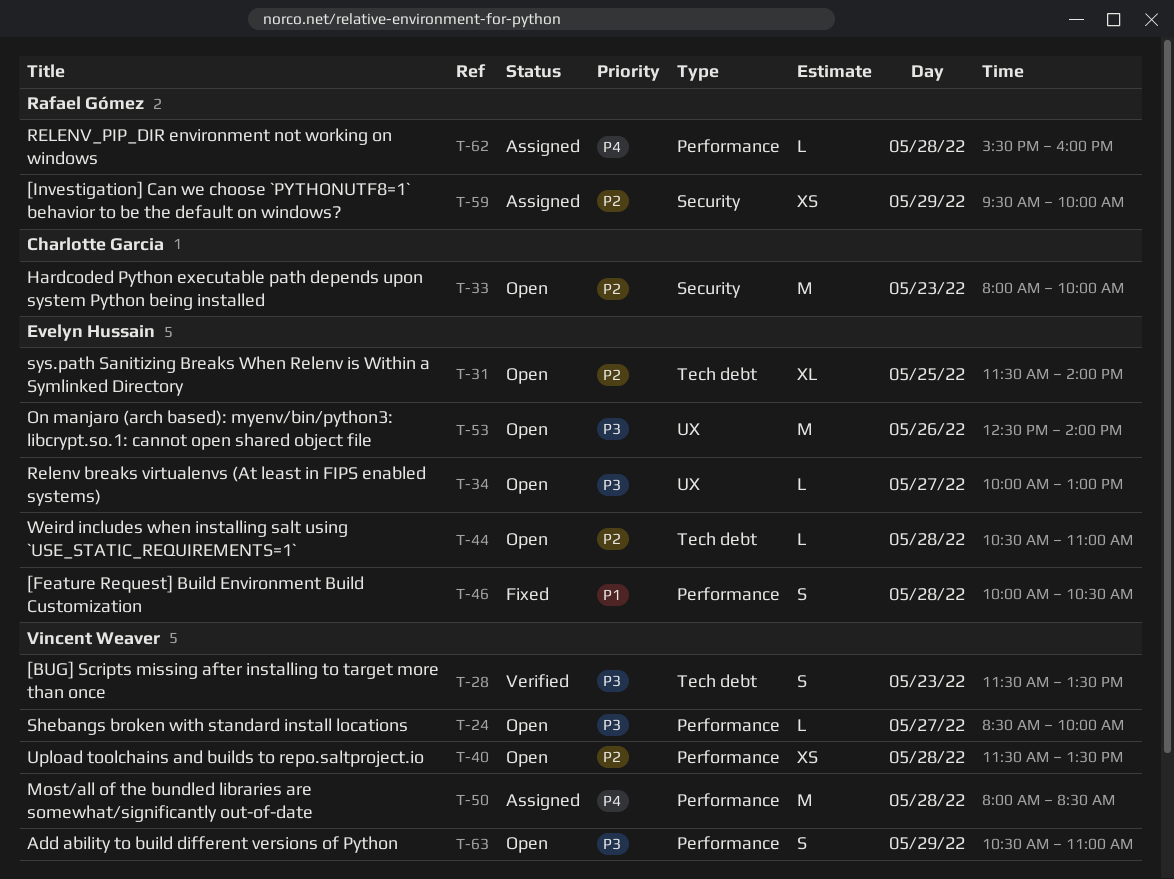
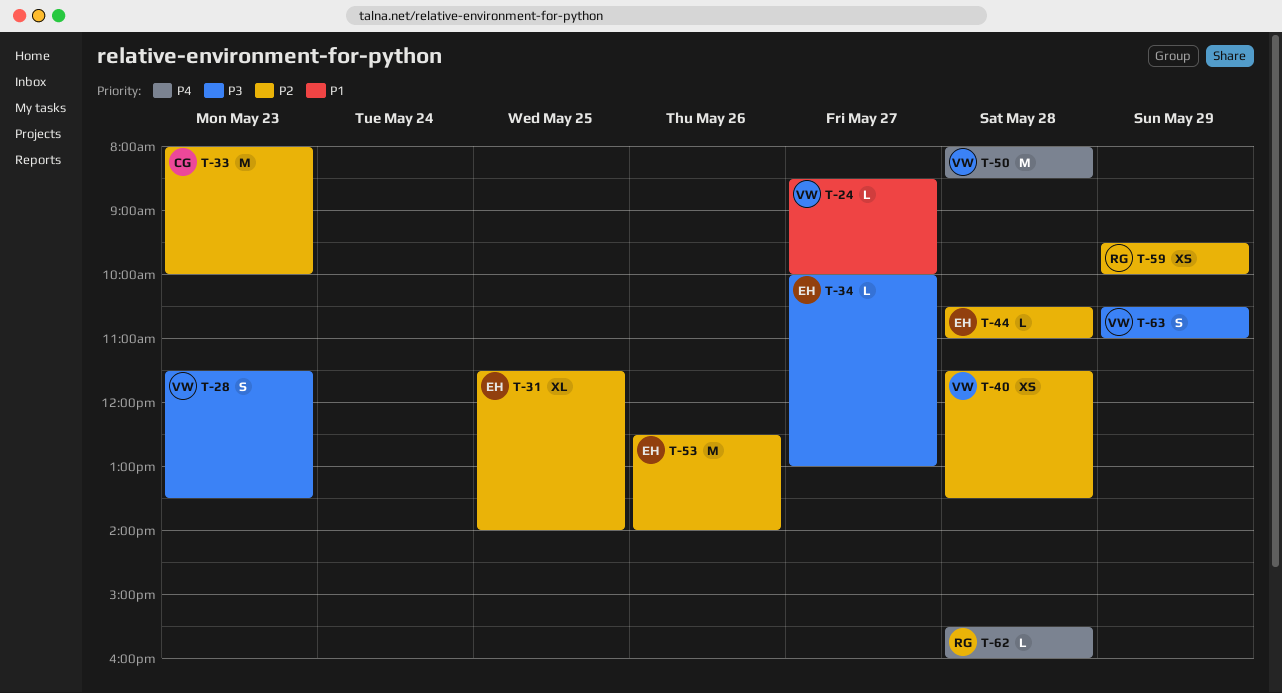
T-24, priority: P3 -> P1
T-46: present -> none
T-53, priority: P3 -> P2

